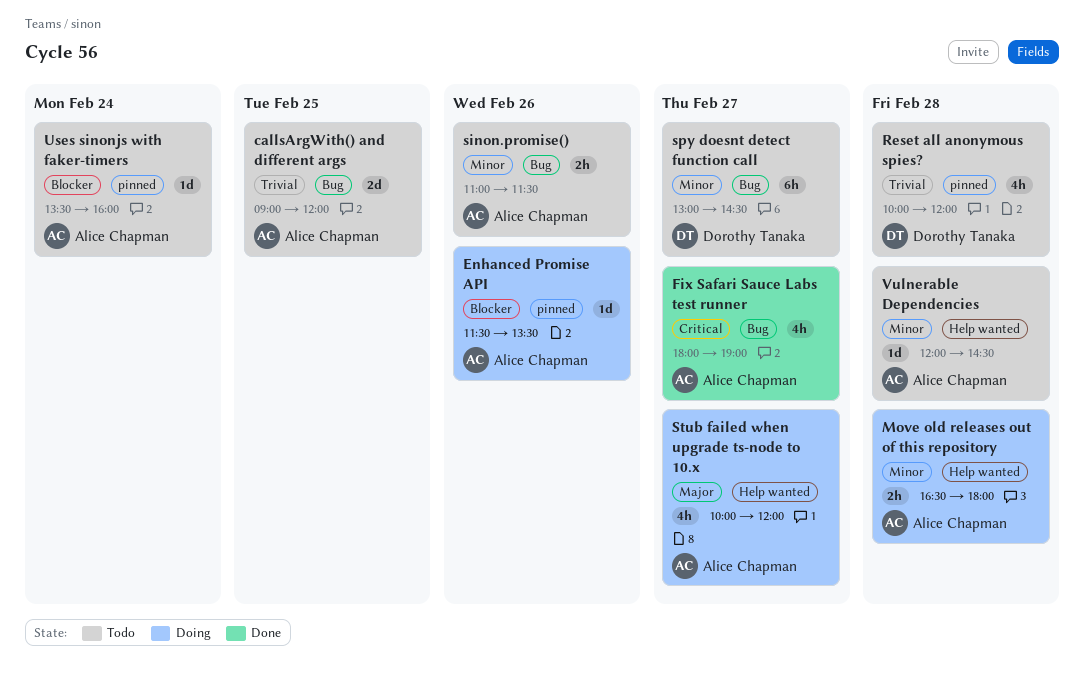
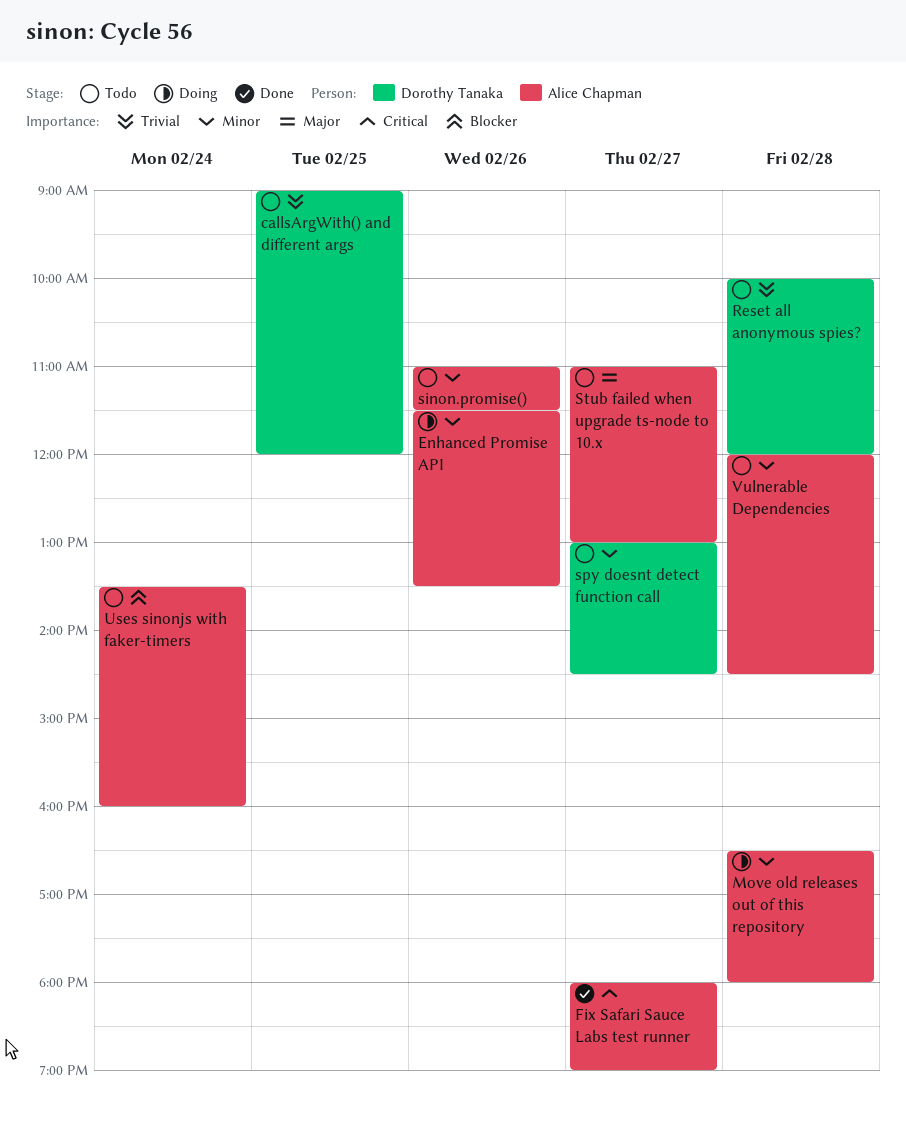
callsArgWith() and different args, owner: Alice Chapman -> Dorothy Tanaka
Enhanced Promise API, priority: Blocker -> Minor
Stub failed when upgrade ts-node to 10.x, status: Doing -> Todo
Stub failed when upgrade ts-node to 10.x, begins: 10:00 -> 11:00
Stub failed when upgrade ts-node to 10.x, ends: 12:00 -> 13:00

